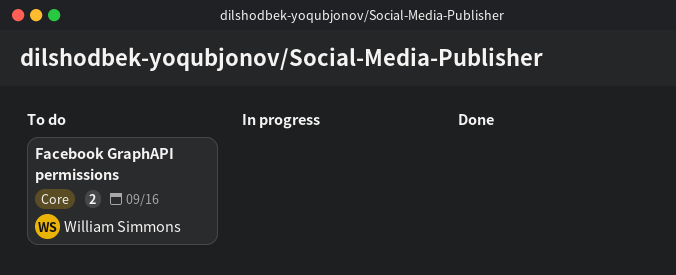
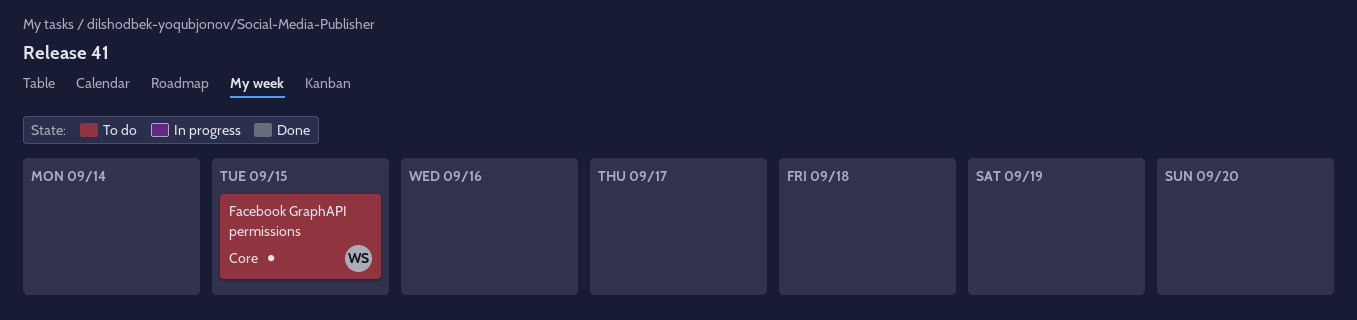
Facebook GraphAPI permissions, estimate: 2 -> 1
Facebook GraphAPI permissions, due: Sep 16 -> Sep 15

